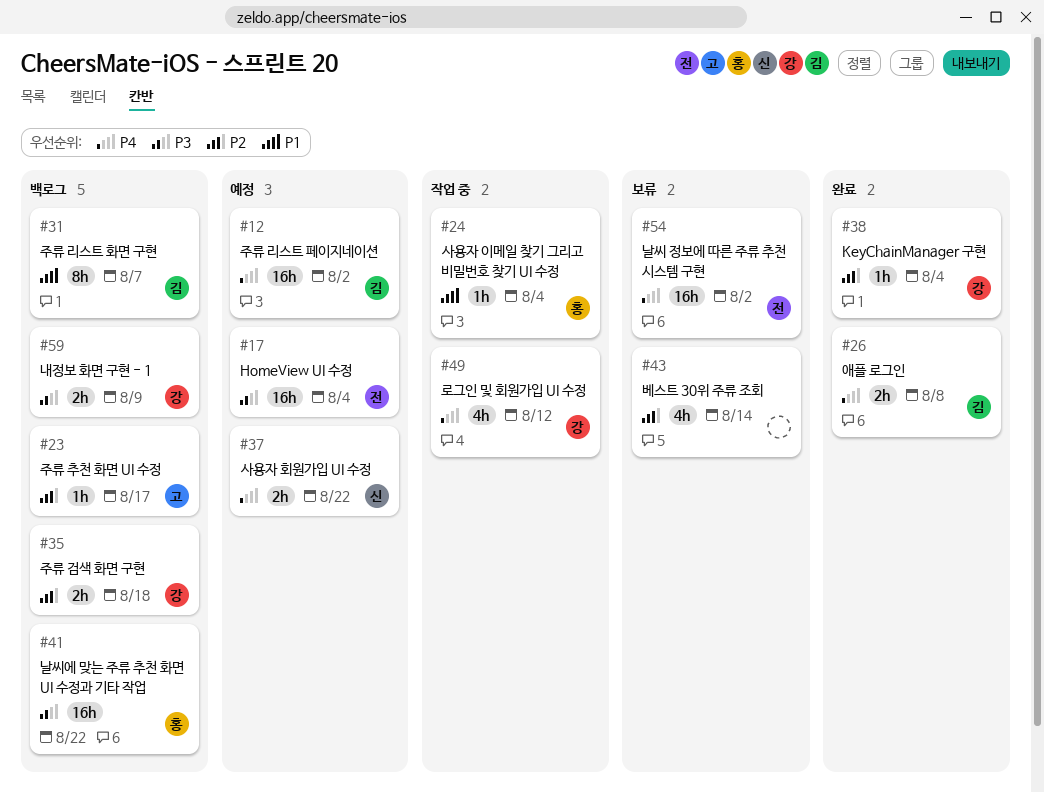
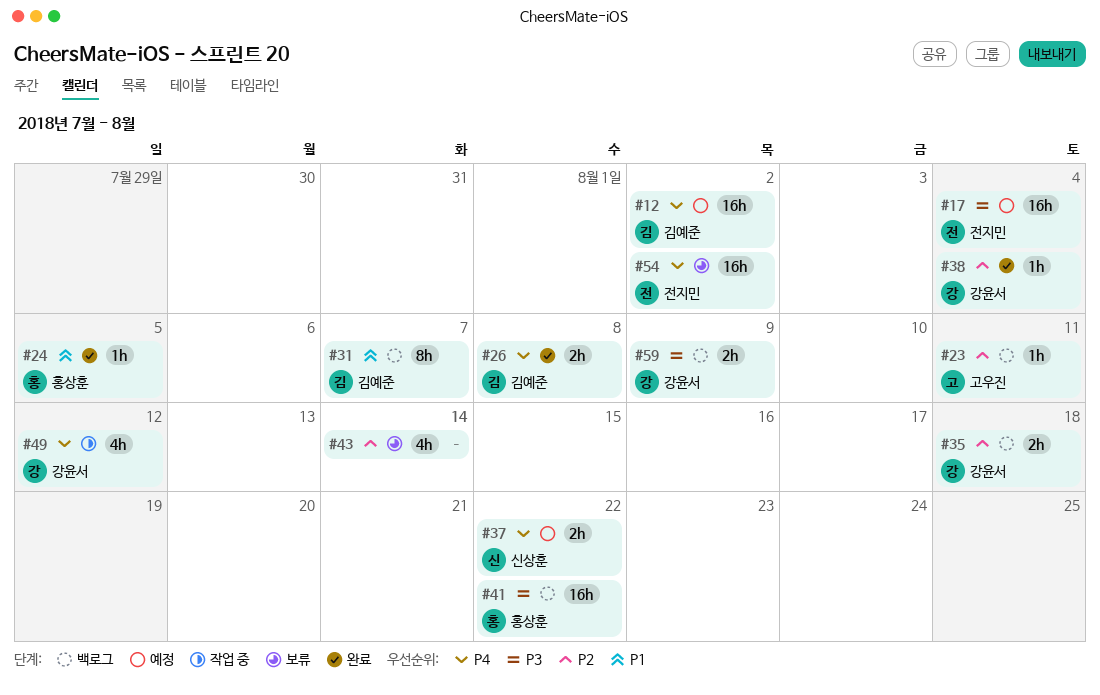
#23, due: Aug 17 -> Aug 11
#24, status: 작업 중 -> 완료
#24, due: Aug 4 -> Aug 5

